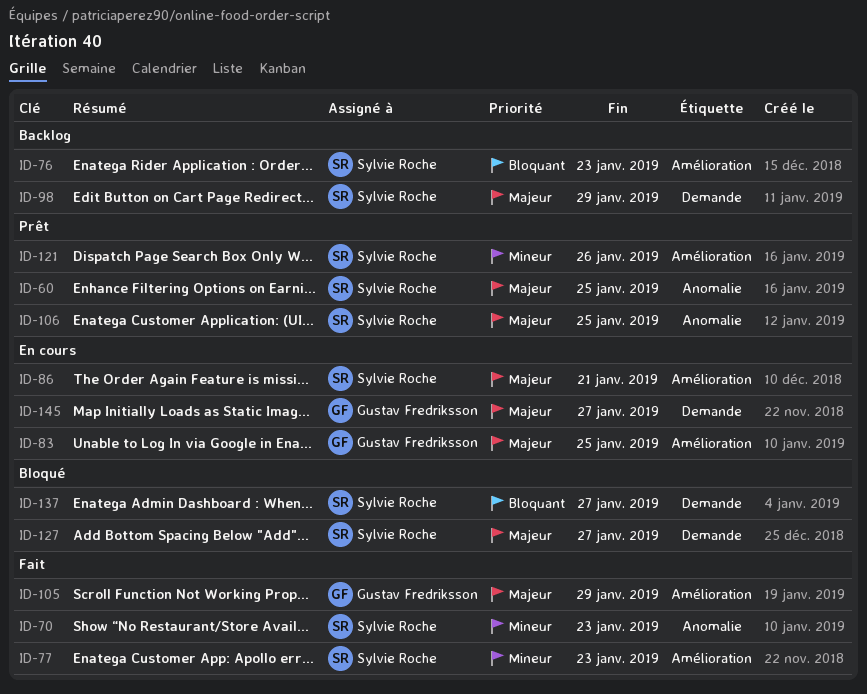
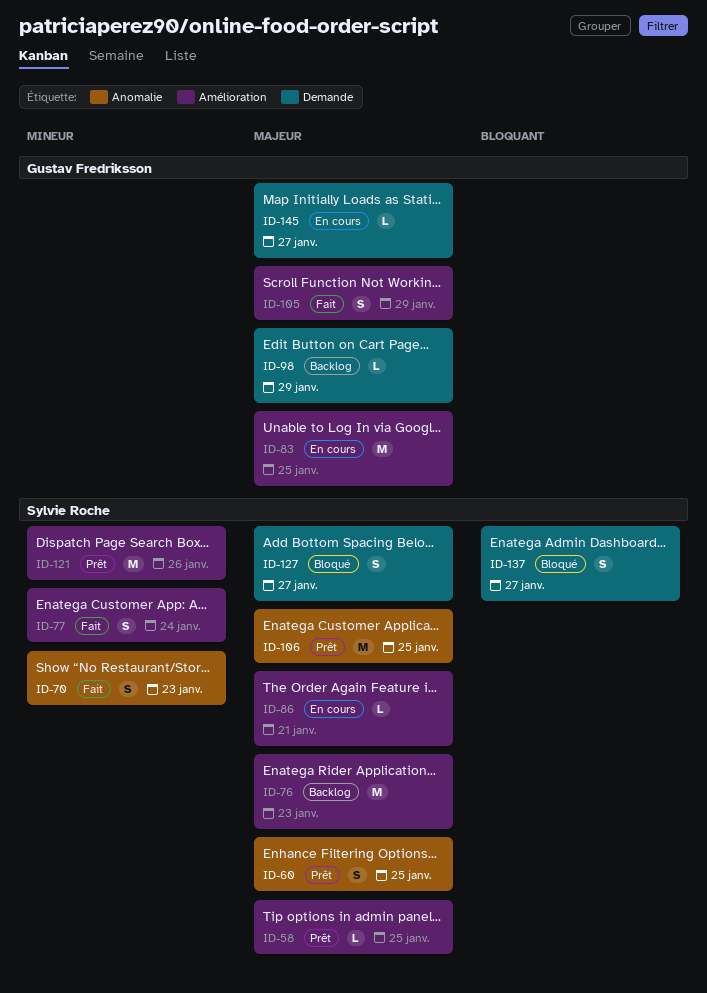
ID-58: none -> present
ID-76, priority: Bloquant -> Majeur
ID-77, due: Jan 23 -> Jan 24
ID-98, owner: Sylvie Roche -> Gustav Fredriksson

